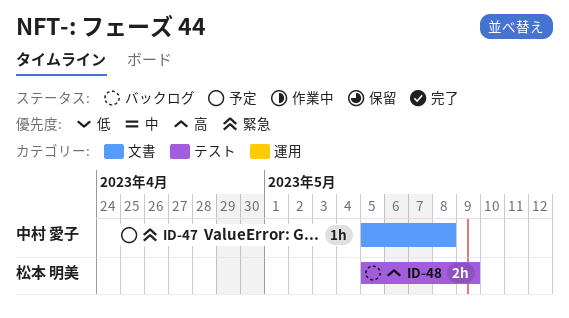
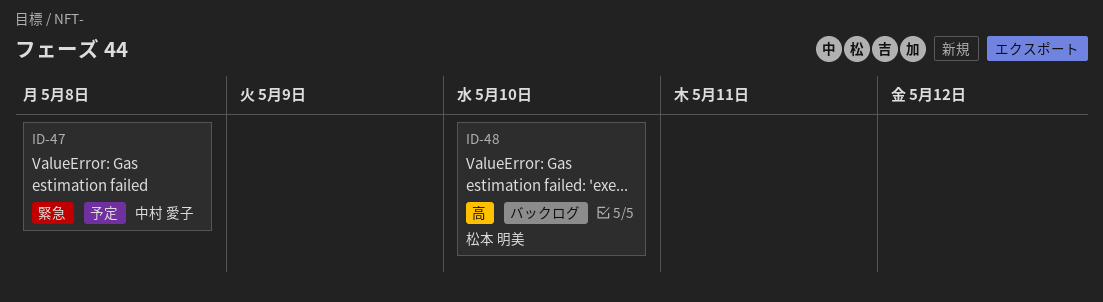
ID-48, due: May 9 -> May 10

